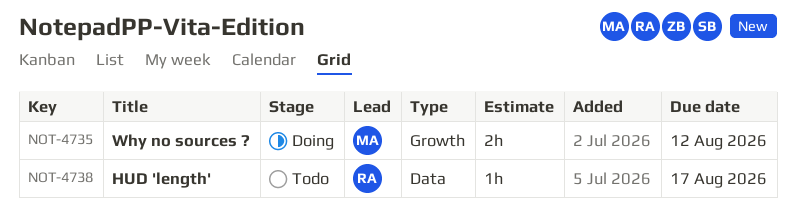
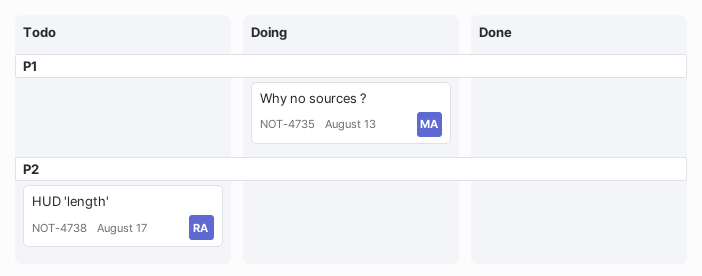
NOT-4735, due: Aug 12 -> Aug 13

